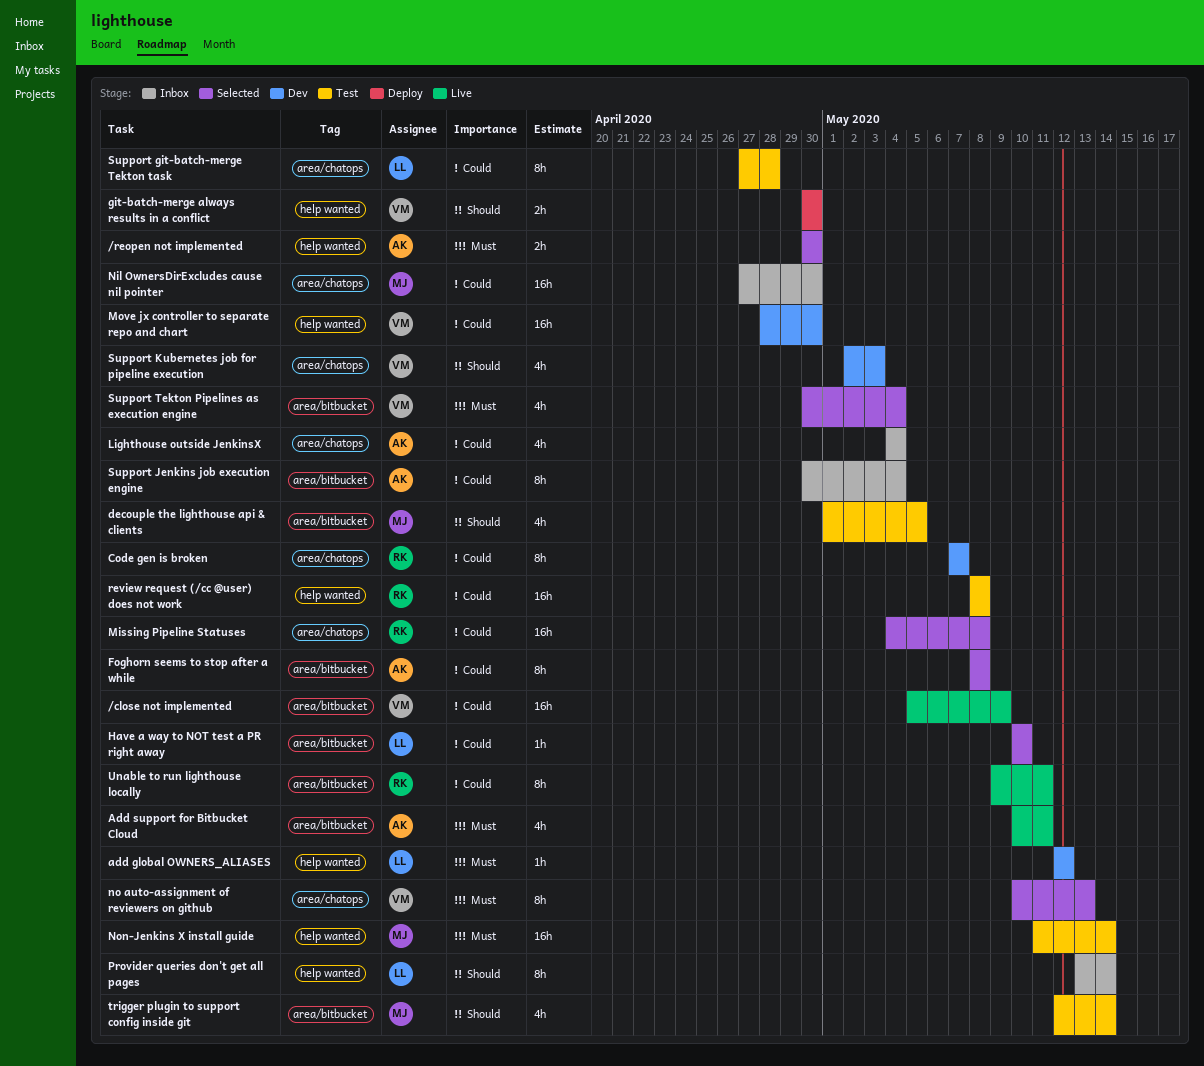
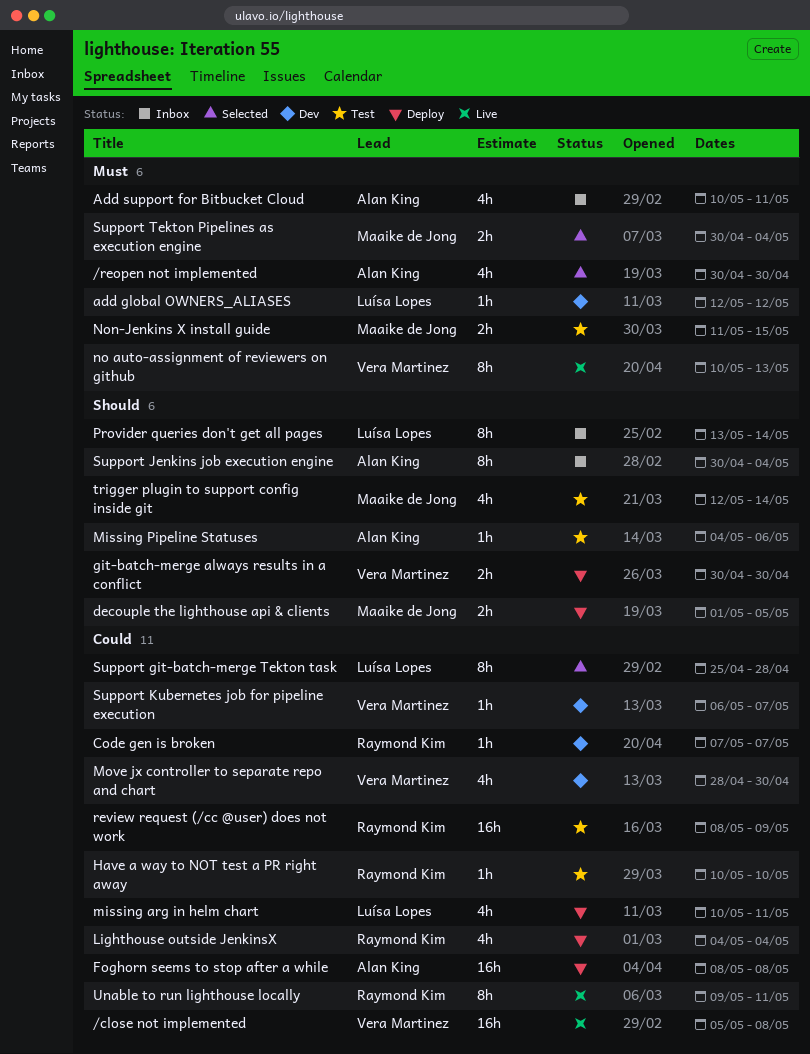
/close not implemented, due: May 9 -> May 8
/reopen not implemented, estimate: 2h -> 4h
Add support for Bitbucket Cloud, status: Live -> Inbox
Code gen is broken, estimate: 8h -> 1h
decouple the lighthouse api & clients, status: Test -> Deploy
decouple the lighthouse api & clients, estimate: 4h -> 2h
Foghorn seems to stop after a while, status: Selected -> Deploy
Foghorn seems to stop after a while, estimate: 8h -> 16h
Have a way to NOT test a PR right away, status: Selected -> Test
Have a way to NOT test a PR right away, owner: Luísa Lopes -> Raymond Kim
Lighthouse outside JenkinsX, status: Inbox -> Deploy
Lighthouse outside JenkinsX, owner: Alan King -> Raymond Kim
missing arg in helm chart: none -> present
Missing Pipeline Statuses, status: Selected -> Test
Missing Pipeline Statuses, owner: Raymond Kim -> Alan King
Missing Pipeline Statuses, priority: Could -> Should
Missing Pipeline Statuses, estimate: 16h -> 1h
Missing Pipeline Statuses, due: May 8 -> May 6
Move jx controller to separate repo and chart, estimate: 16h -> 4h
Nil OwnersDirExcludes cause nil pointer: present -> none
no auto-assignment of reviewers on github, status: Selected -> Live
Non-Jenkins X install guide, estimate: 16h -> 2h
Non-Jenkins X install guide, due: May 14 -> May 15
review request (/cc @user) does not work, due: May 8 -> May 9
Support git-batch-merge Tekton task, status: Test -> Selected
Support git-batch-merge Tekton task, start: Apr 27 -> Apr 25
Support Jenkins job execution engine, priority: Could -> Should
Support Kubernetes job for pipeline execution, priority: Should -> Could
Support Kubernetes job for pipeline execution, estimate: 4h -> 1h
Support Kubernetes job for pipeline execution, start: May 2 -> May 6
Support Kubernetes job for pipeline execution, due: May 3 -> May 7
Support Tekton Pipelines as execution engine, owner: Vera Martinez -> Maaike de Jong
Support Tekton Pipelines as execution engine, estimate: 4h -> 2h

